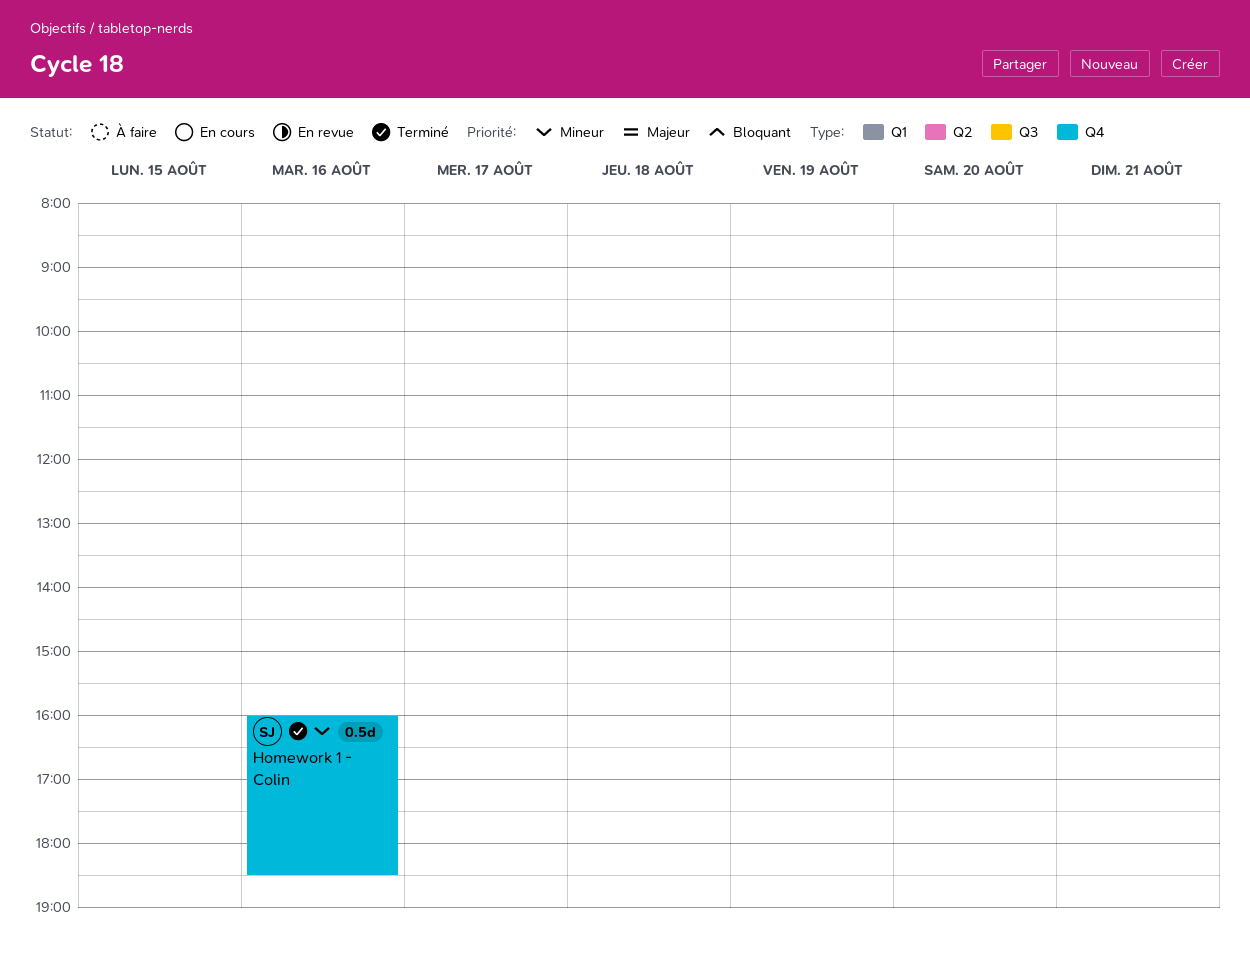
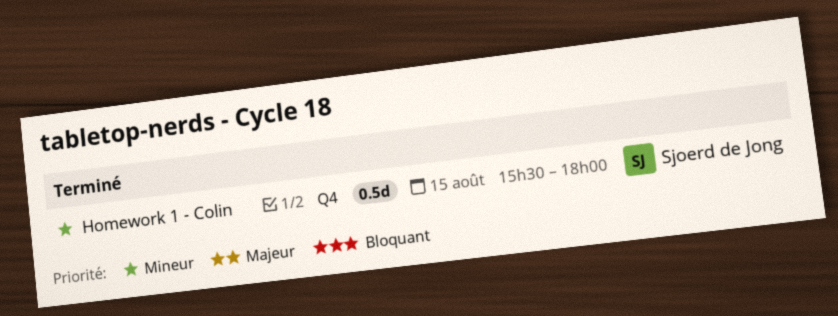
Homework 1 - Colin, day: Aug 16 -> Aug 15
Homework 1 - Colin, begins: 16:00 -> 15:30
Homework 1 - Colin, ends: 18:30 -> 18:00

